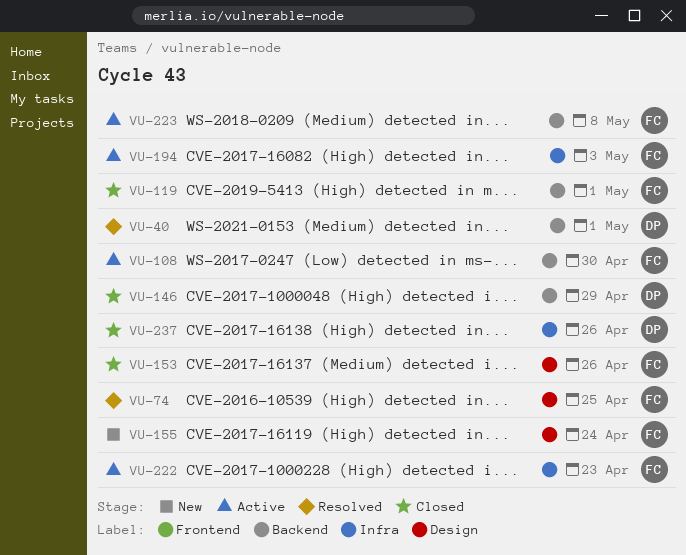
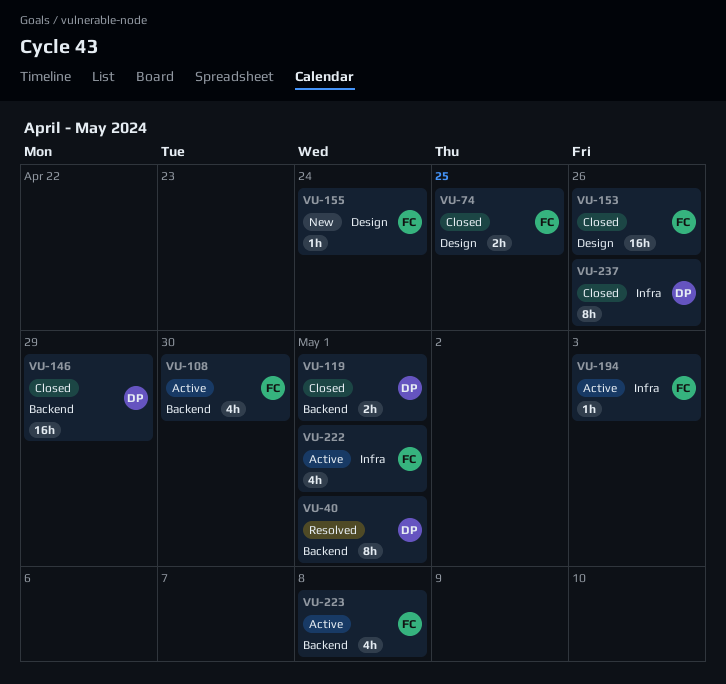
VU-74, status: Resolved -> Closed
VU-119, owner: FC -> DP
VU-222, due: Apr 23 -> May 1

